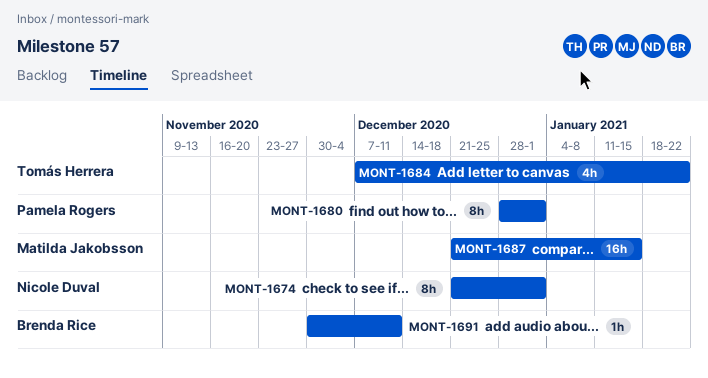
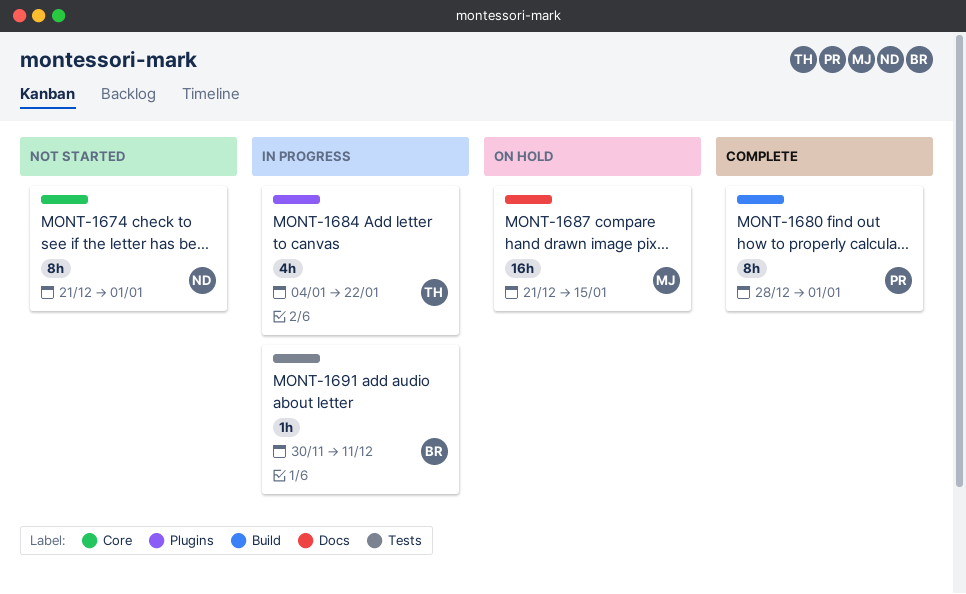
MONT-1684, start: Dec 7 -> Jan 4

